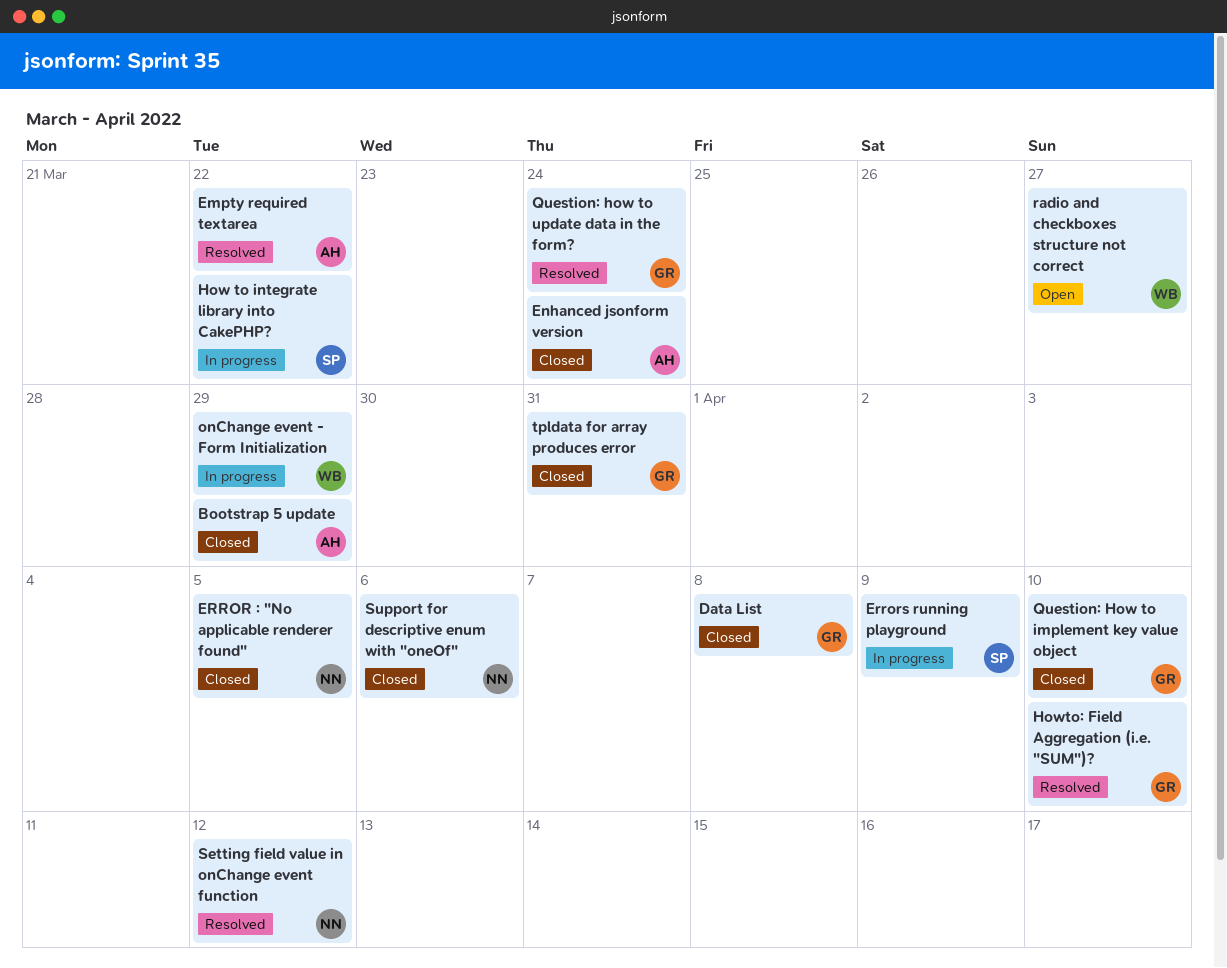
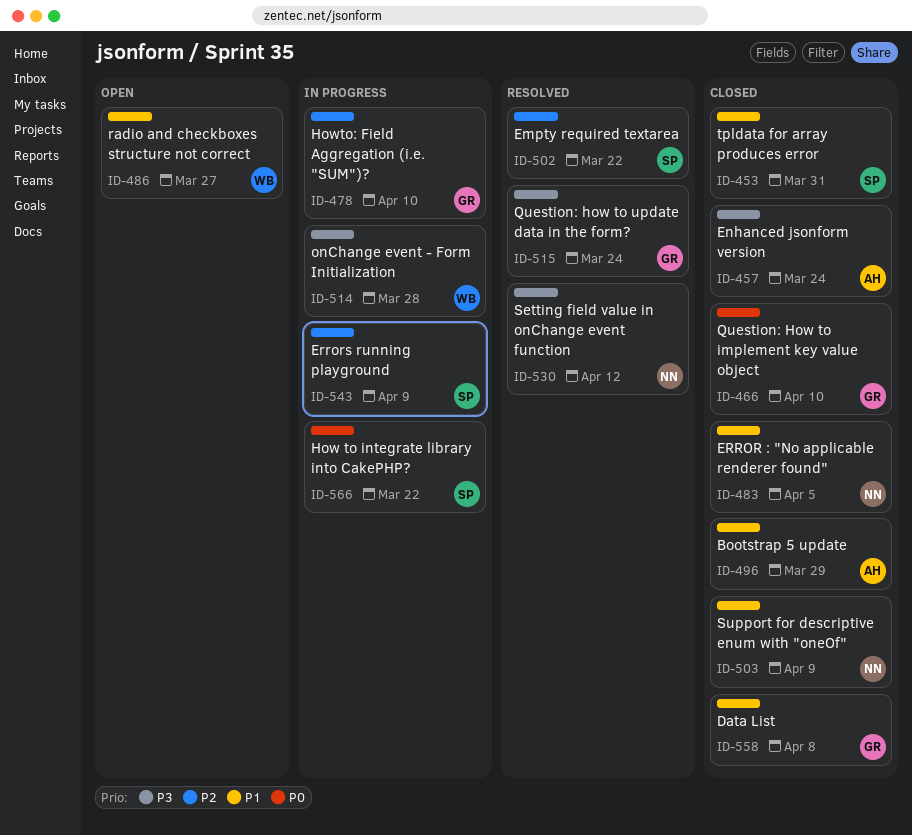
Empty required textarea, owner: AH -> SP
Howto: Field Aggregation (i.e. "SUM")?, status: Resolved -> In progress
onChange event - Form Initialization, due: Mar 29 -> Mar 28
Support for descriptive enum with "oneOf", due: Apr 6 -> Apr 9
tpldata for array produces error, owner: GR -> SP

